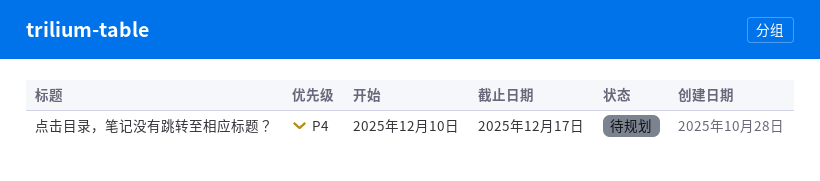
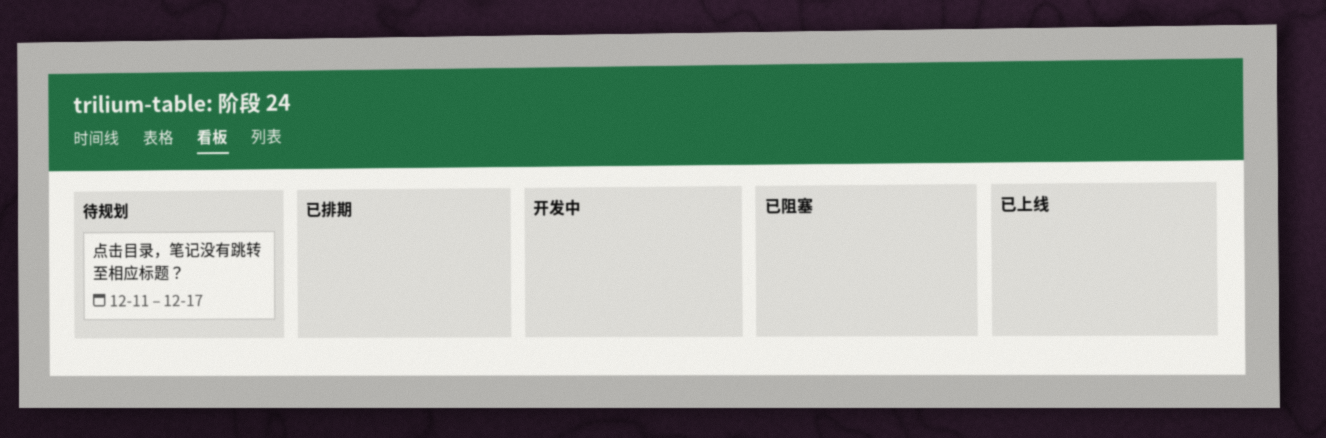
点击目录，笔记没有跳转至相应标题？, start: Dec 10 -> Dec 11

